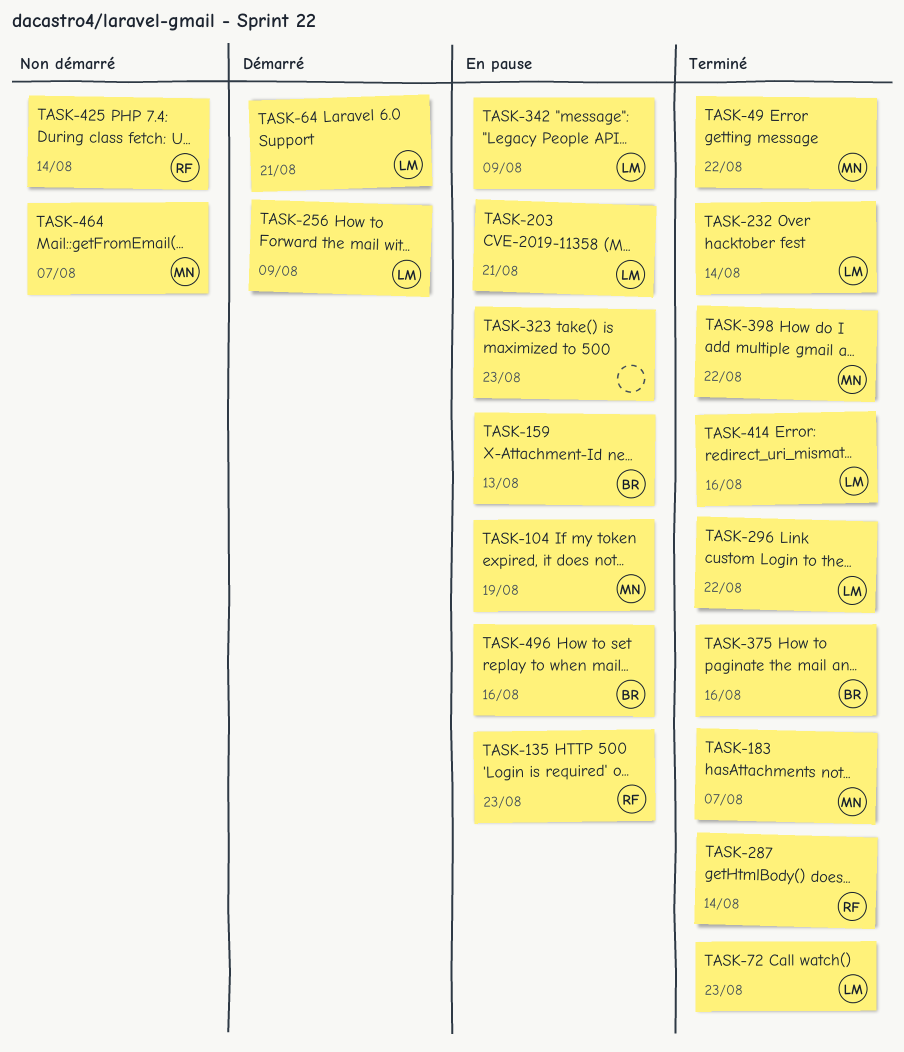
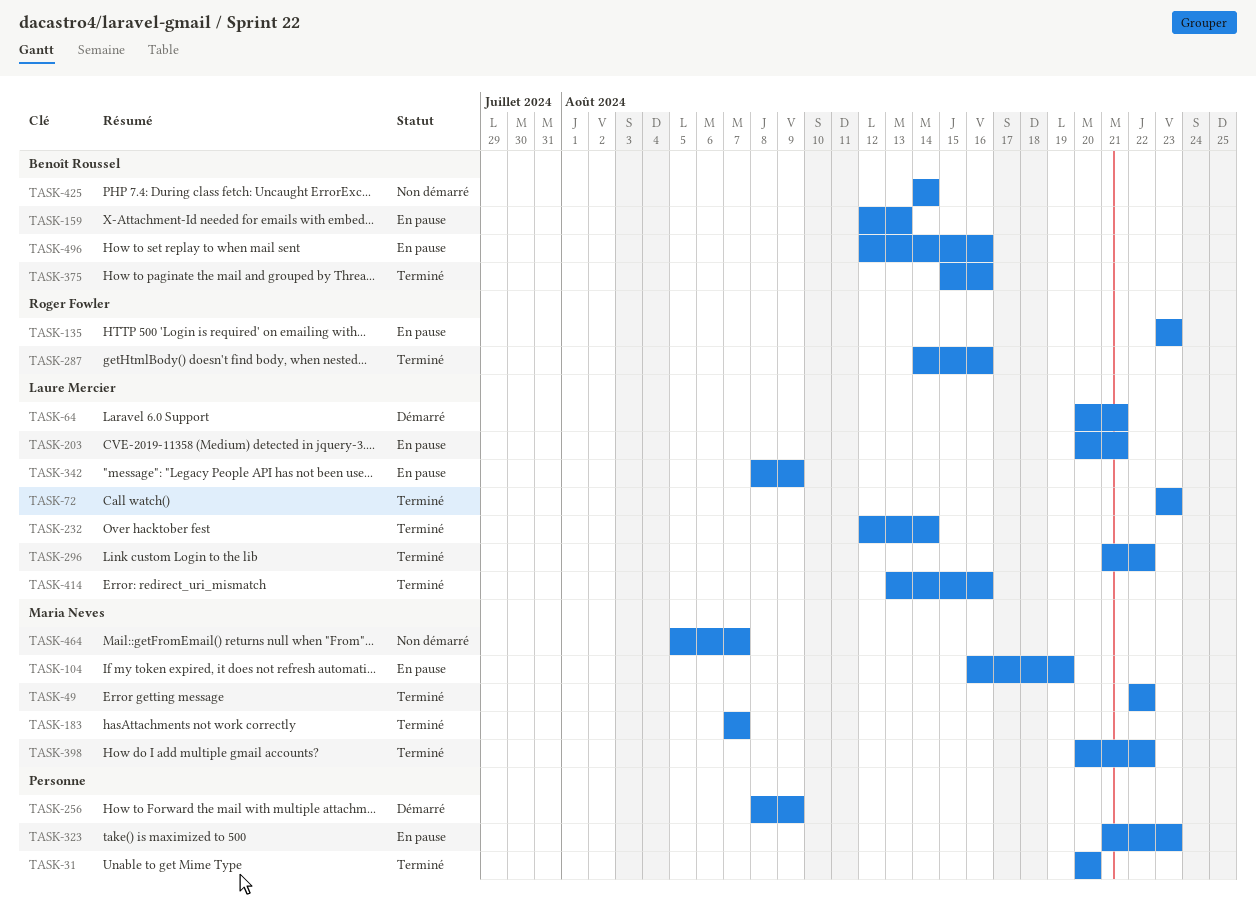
TASK-31: none -> present
TASK-256, owner: Laure Mercier -> none
TASK-287, due: Aug 14 -> Aug 16
TASK-425, owner: Roger Fowler -> Benoît Roussel

